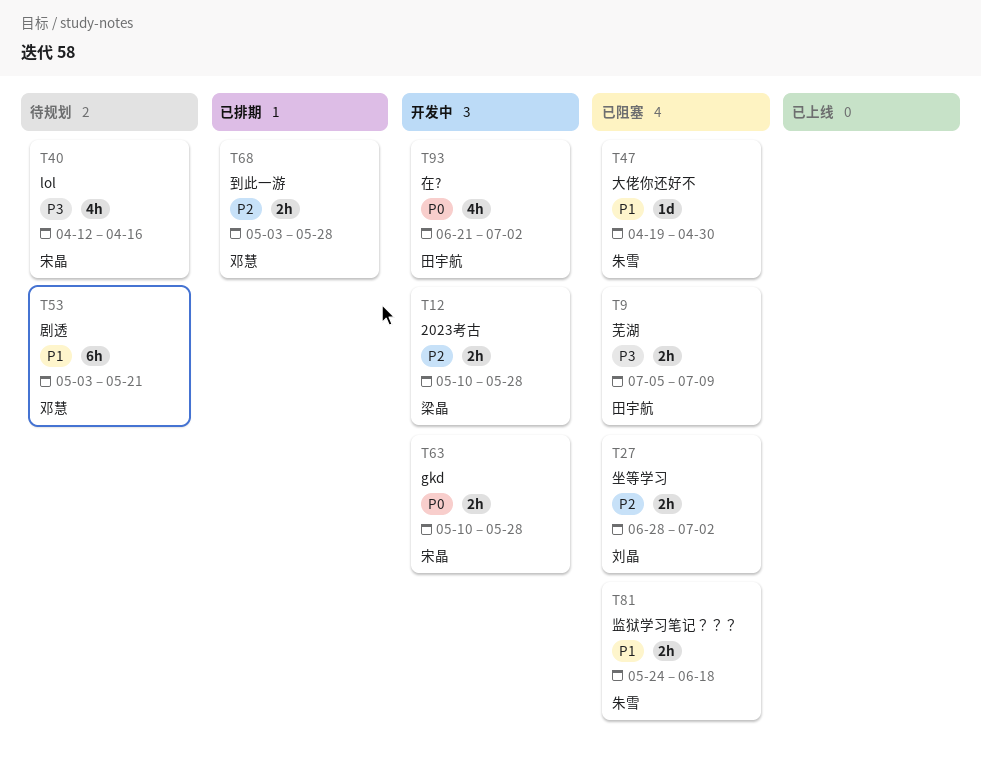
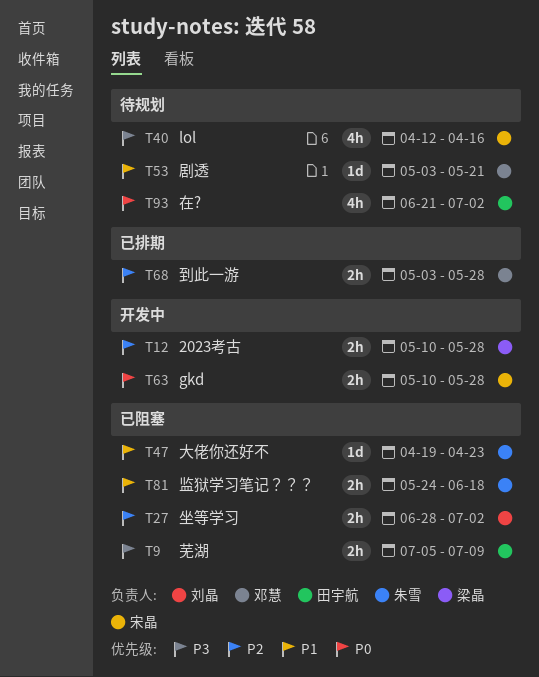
T47, due: Apr 30 -> Apr 23
T53, estimate: 6h -> 1d
T93, status: 开发中 -> 待规划

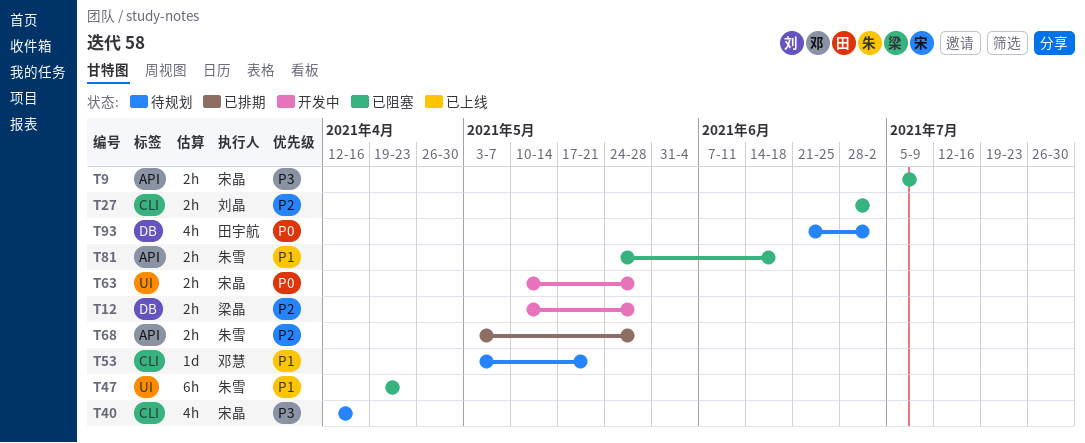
T9, owner: 田宇航 -> 宋晶
T47, estimate: 1d -> 6h
T68, owner: 邓慧 -> 朱雪

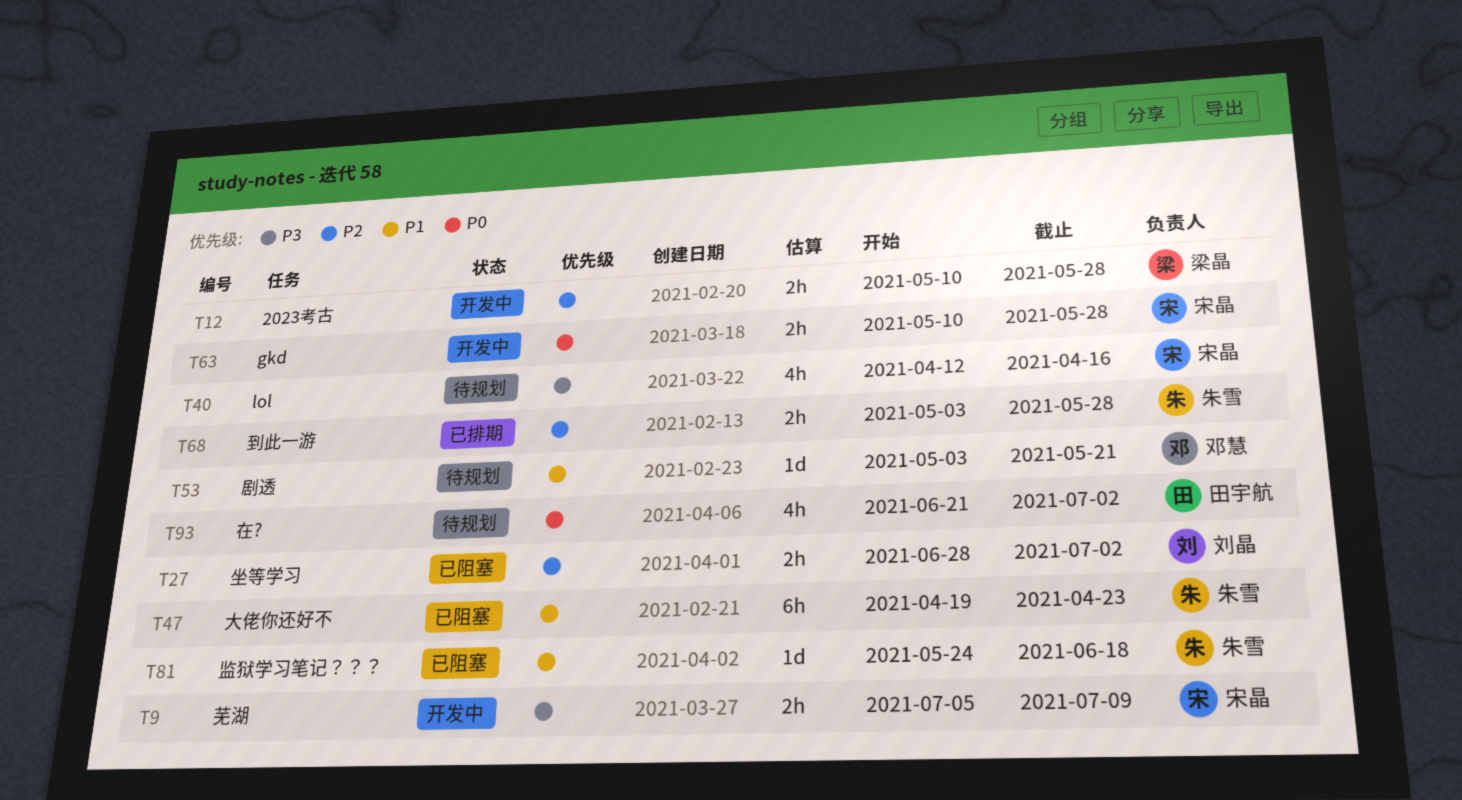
T9, status: 已阻塞 -> 开发中
T81, estimate: 2h -> 1d

